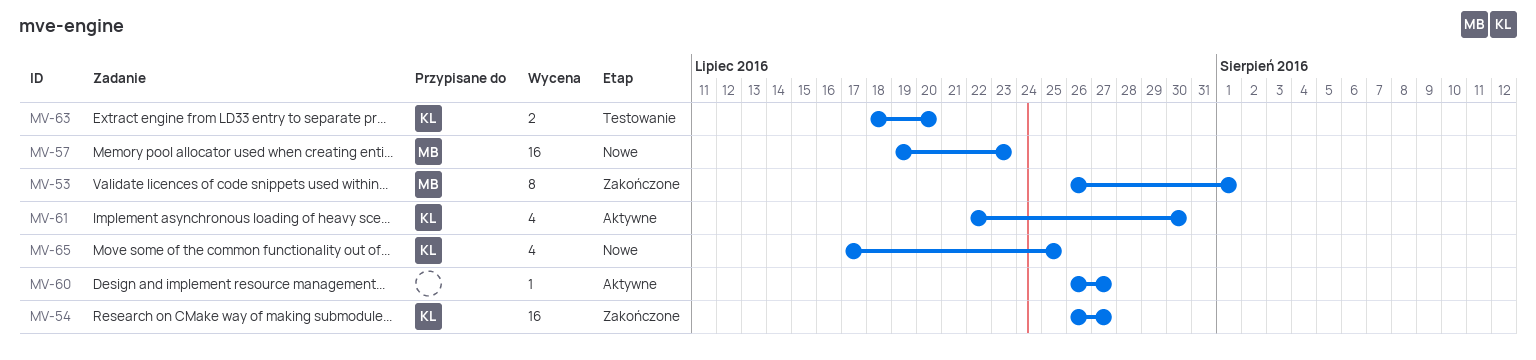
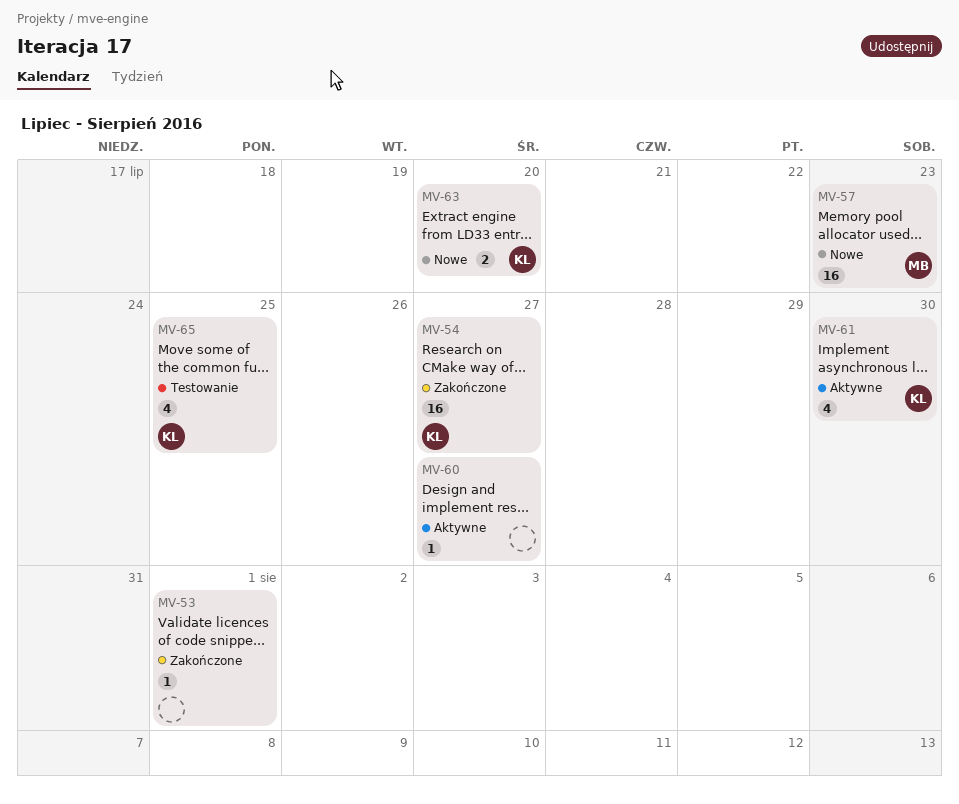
MV-53, owner: MB -> none
MV-53, estimate: 8 -> 1
MV-63, status: Testowanie -> Nowe
MV-65, status: Nowe -> Testowanie

